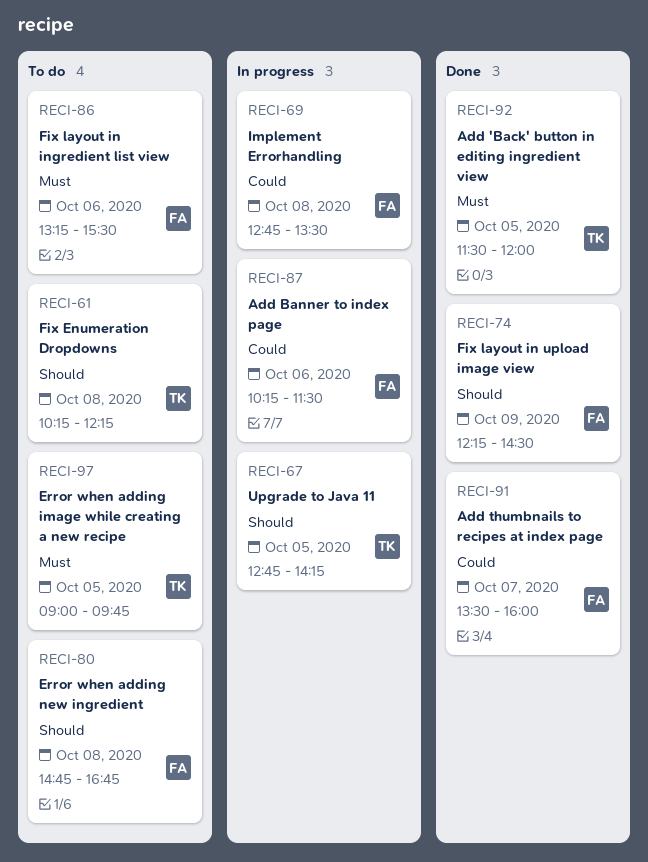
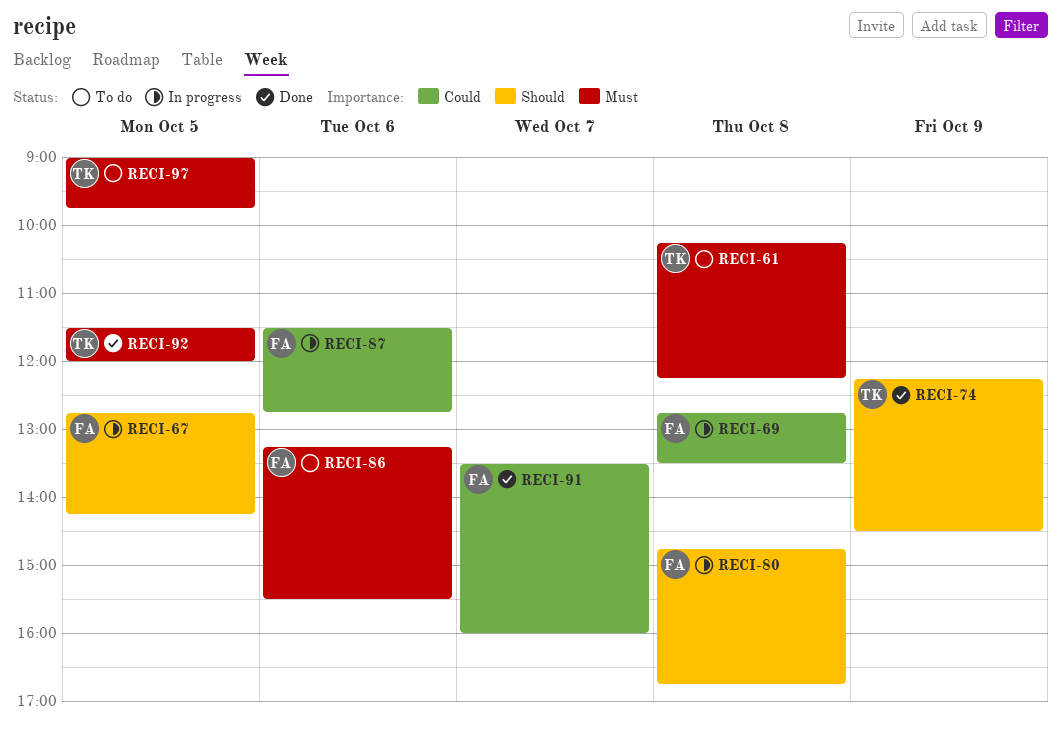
RECI-61, priority: Should -> Must
RECI-67, owner: TK -> FA
RECI-74, owner: FA -> TK
RECI-80, status: To do -> In progress
RECI-87, begins: 10:15 -> 11:30
RECI-87, ends: 11:30 -> 12:45

